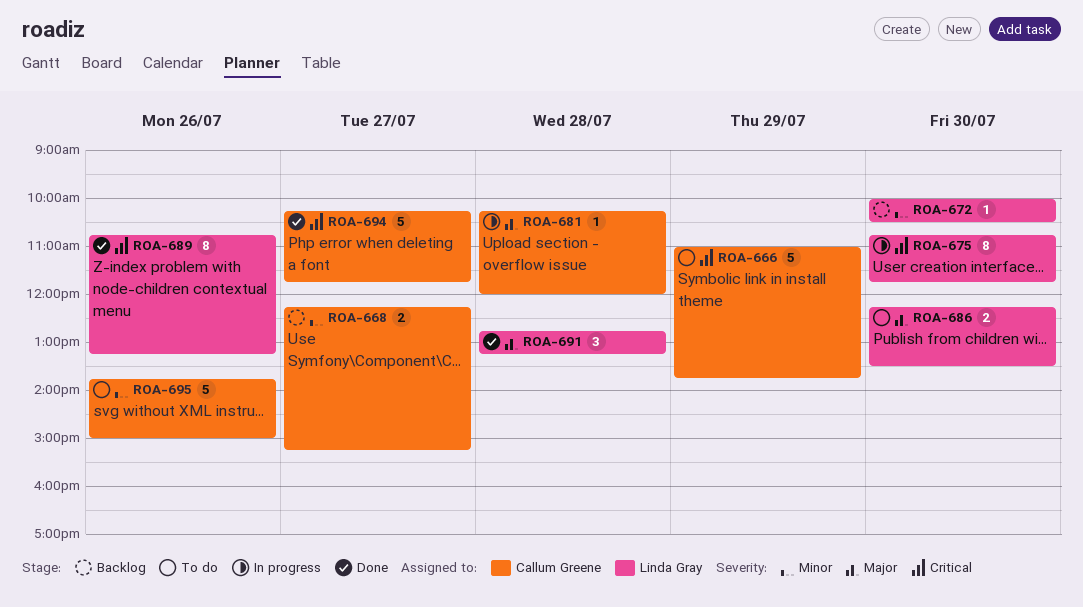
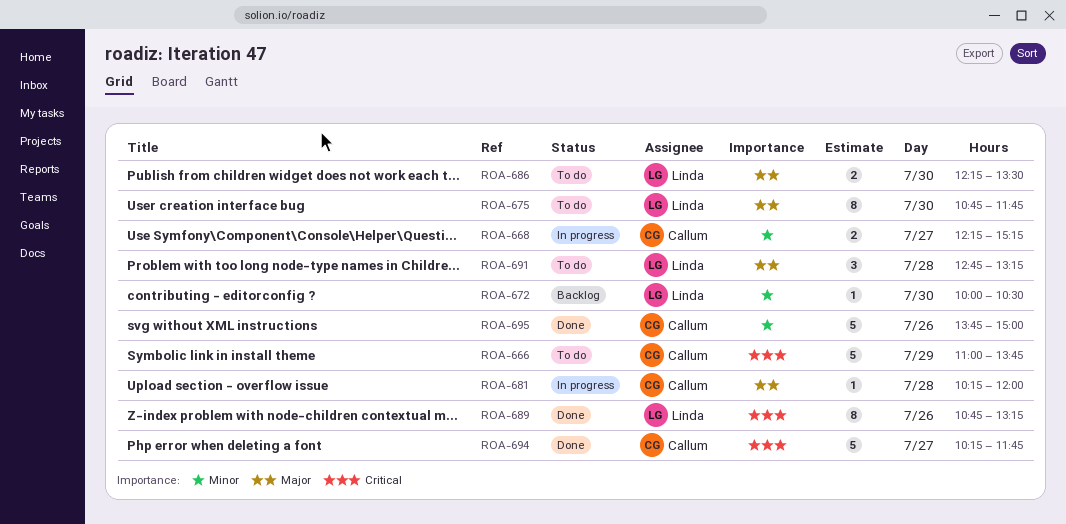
ROA-668, status: Backlog -> In progress
ROA-675, status: In progress -> To do
ROA-675, priority: Critical -> Major
ROA-691, status: Done -> To do
ROA-695, status: To do -> Done

